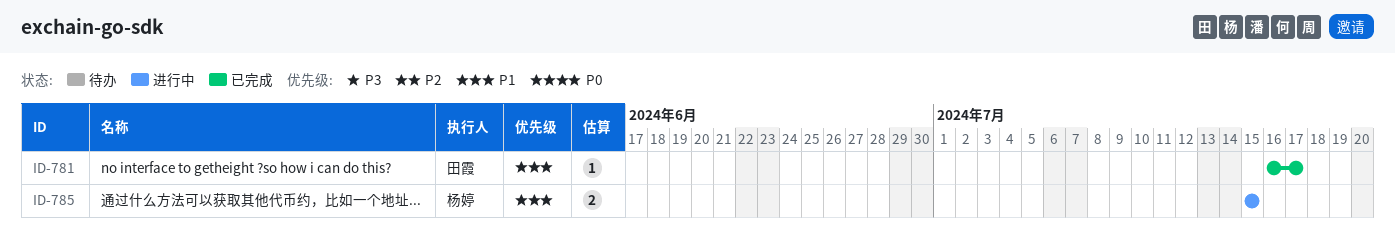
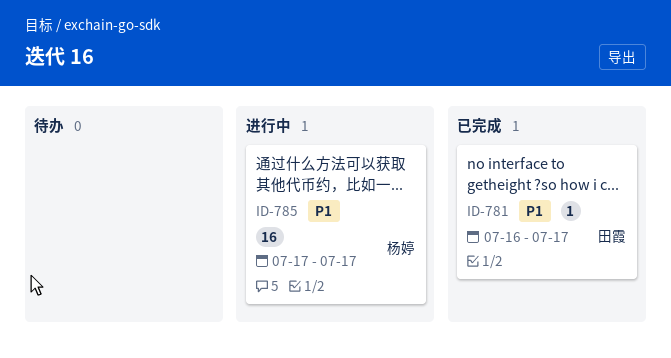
ID-785, estimate: 2 -> 16
ID-785, start: Jul 15 -> Jul 17
ID-785, due: Jul 15 -> Jul 17

